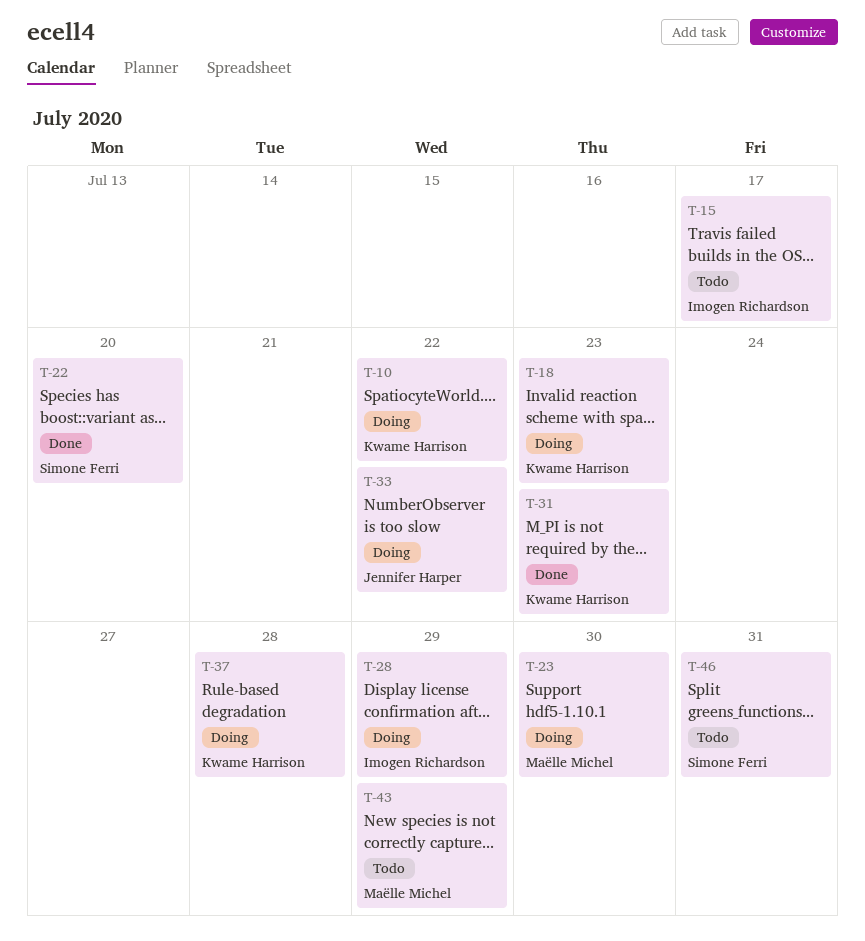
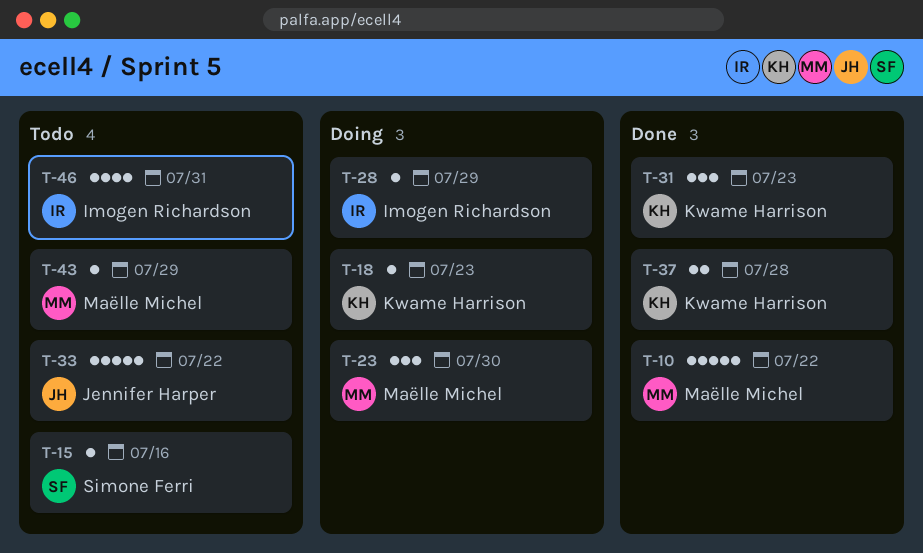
T-10, status: Doing -> Done
T-10, owner: Kwame Harrison -> Maëlle Michel
T-15, owner: Imogen Richardson -> Simone Ferri
T-15, due: Jul 17 -> Jul 16
T-22: present -> none
T-33, status: Doing -> Todo
T-37, status: Doing -> Done
T-46, owner: Simone Ferri -> Imogen Richardson

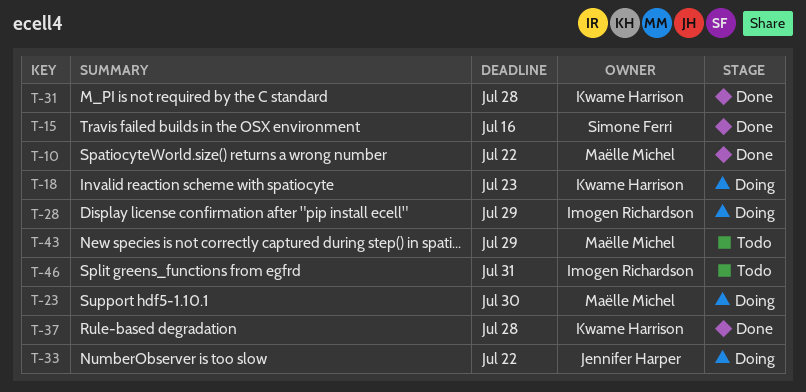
T-15, status: Todo -> Done
T-31, due: Jul 23 -> Jul 28
T-33, status: Todo -> Doing

